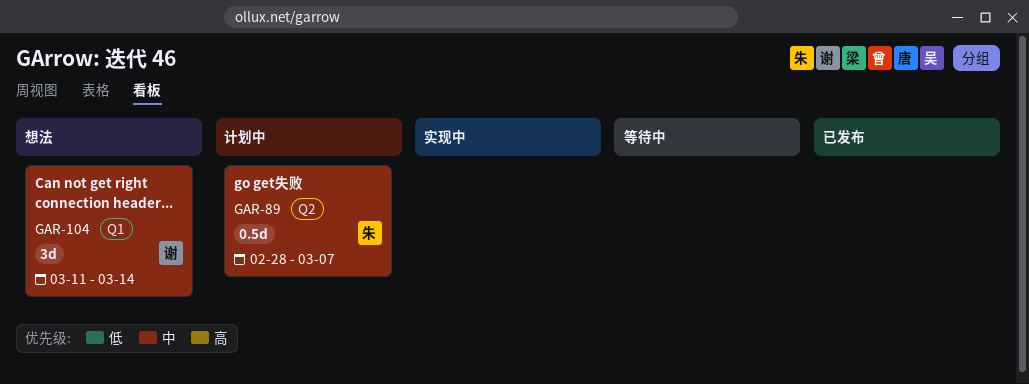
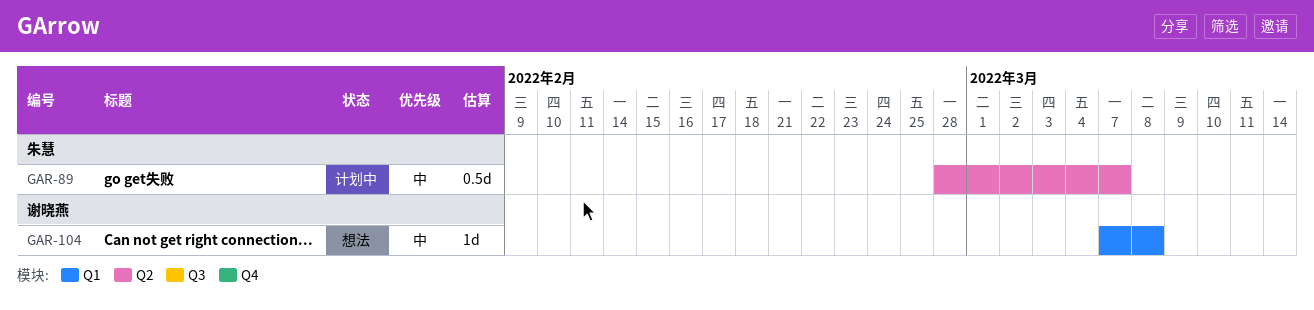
GAR-104, estimate: 3d -> 1d
GAR-104, start: Mar 11 -> Mar 7
GAR-104, due: Mar 14 -> Mar 8

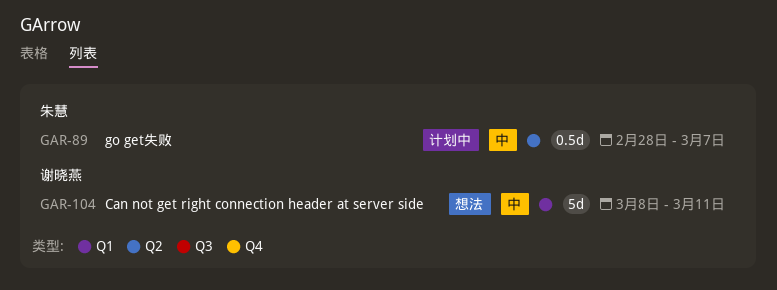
GAR-104, estimate: 1d -> 5d
GAR-104, start: Mar 7 -> Mar 8
GAR-104, due: Mar 8 -> Mar 11

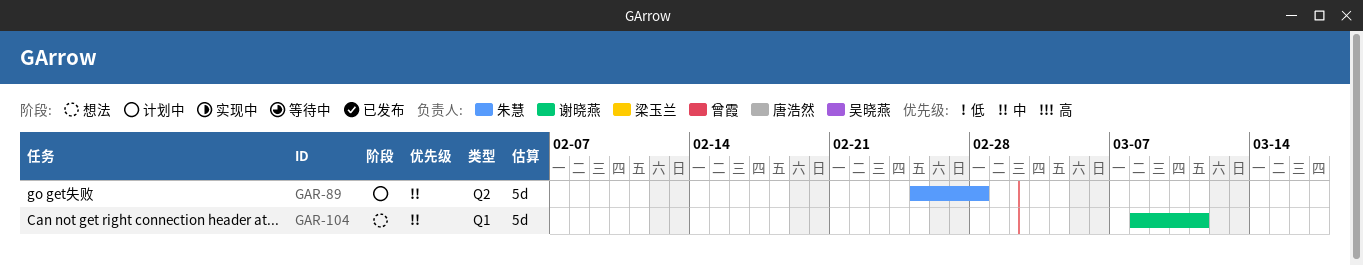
GAR-89, estimate: 0.5d -> 5d
GAR-89, start: Feb 28 -> Feb 25
GAR-89, due: Mar 7 -> Feb 28

